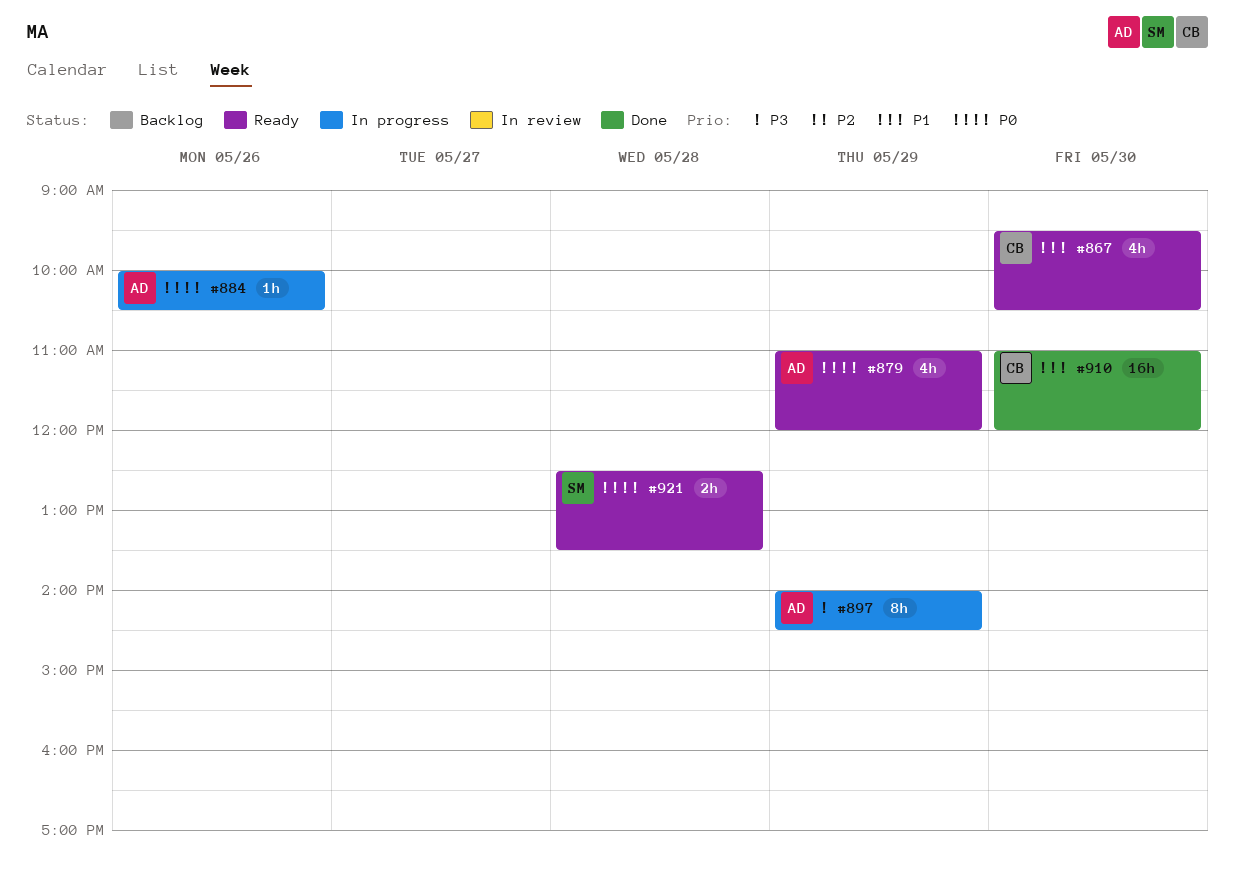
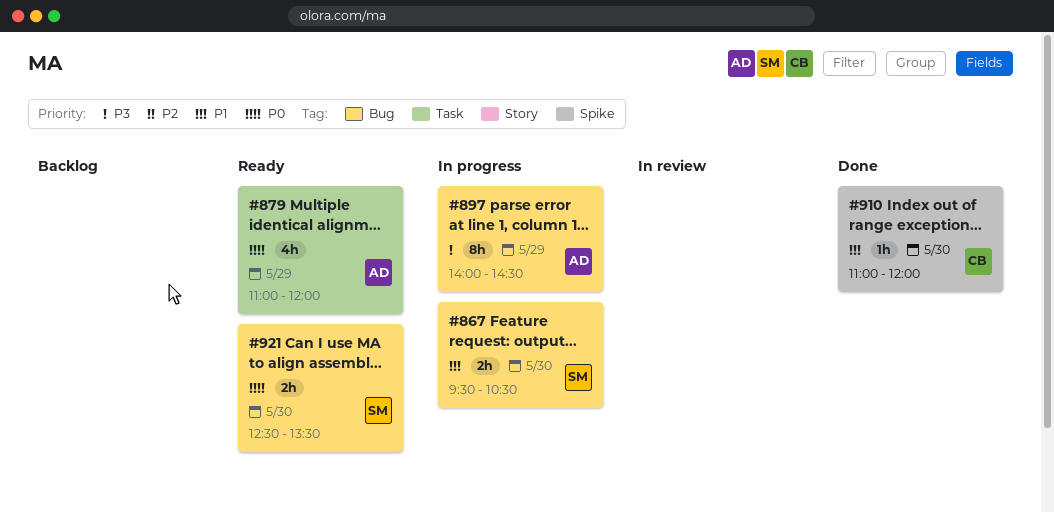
#867, status: Ready -> In progress
#867, owner: CB -> SM
#867, estimate: 4h -> 2h
#884: present -> none
#910, estimate: 16h -> 1h
#921, day: May 28 -> May 30

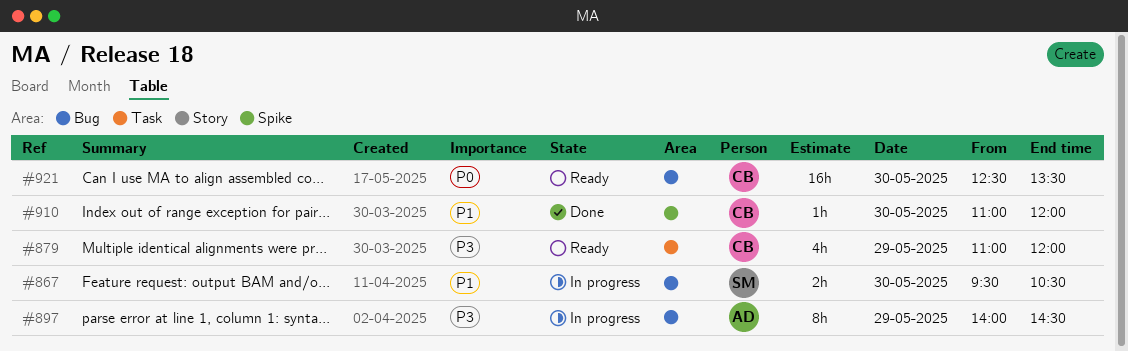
#879, owner: AD -> CB
#879, priority: P0 -> P3
#921, owner: SM -> CB
#921, estimate: 2h -> 16h

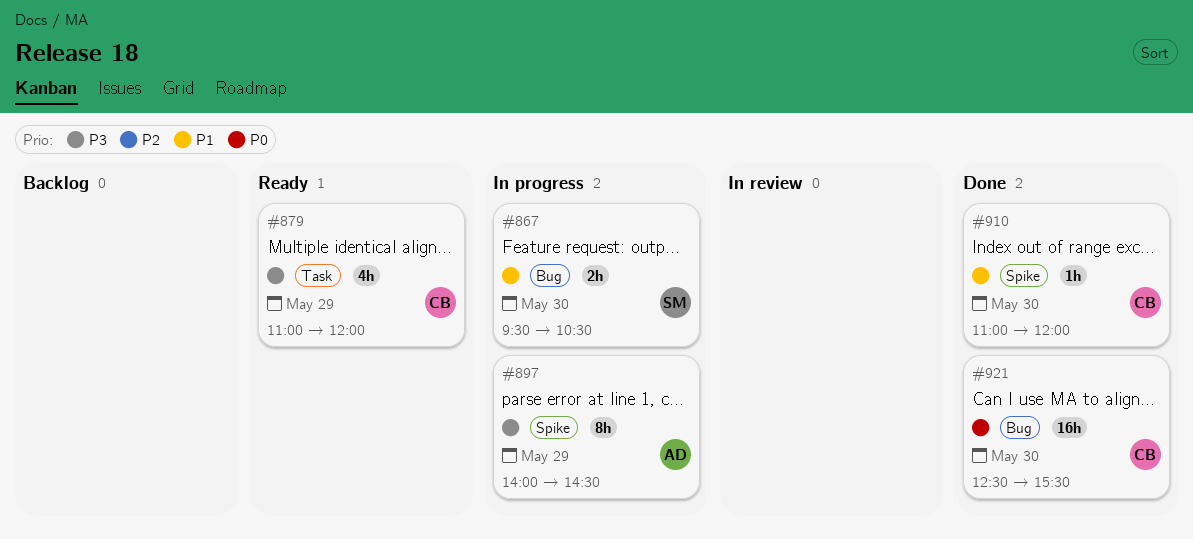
#897, label: Bug -> Spike
#921, status: Ready -> Done
#921, ends: 13:30 -> 15:30

